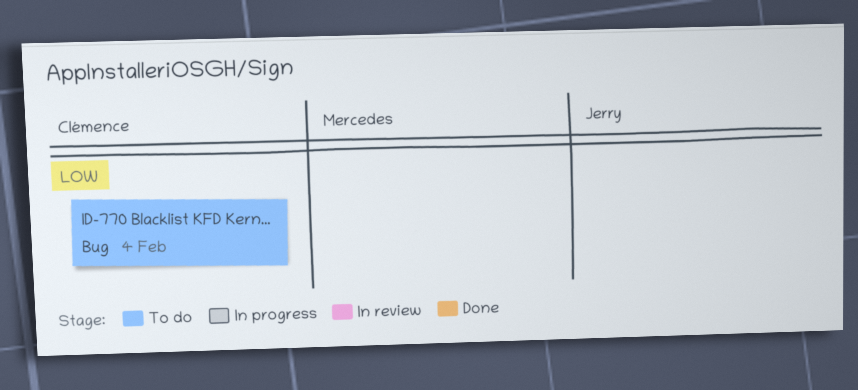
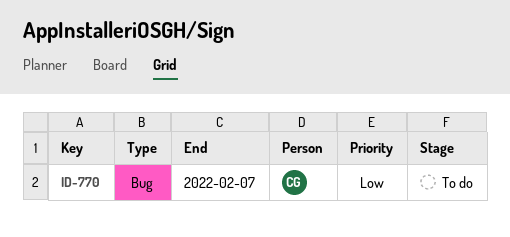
ID-770, due: Feb 4 -> Feb 7

